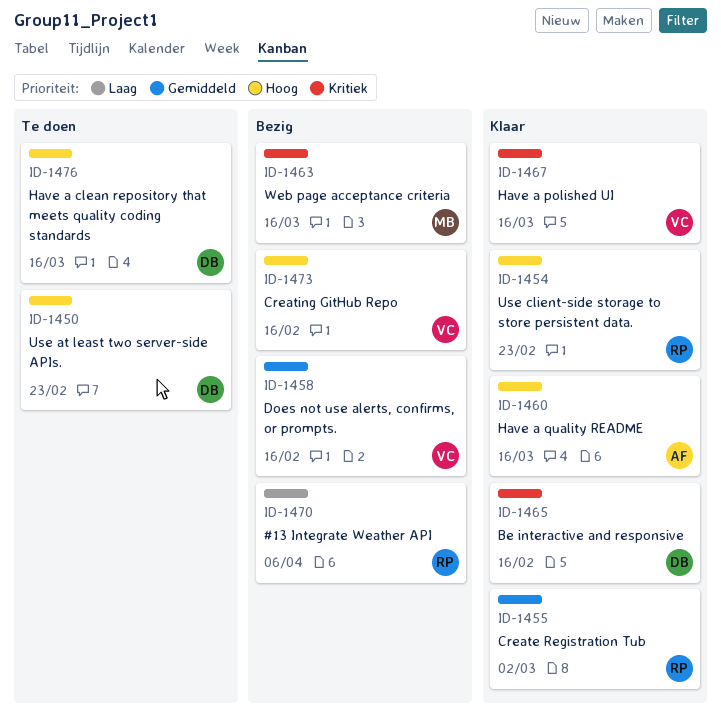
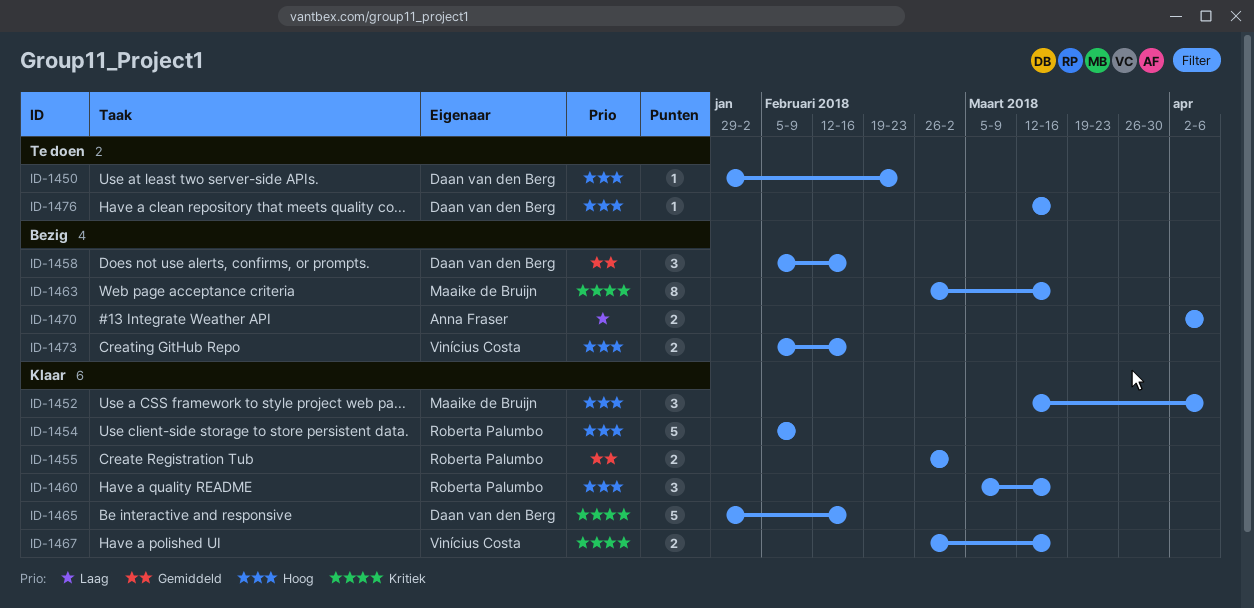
ID-1452: none -> present
ID-1454, due: Feb 23 -> Feb 9
ID-1458, owner: Vinícius Costa -> Daan van den Berg
ID-1460, owner: Anna Fraser -> Roberta Palumbo
ID-1470, owner: Roberta Palumbo -> Anna Fraser

